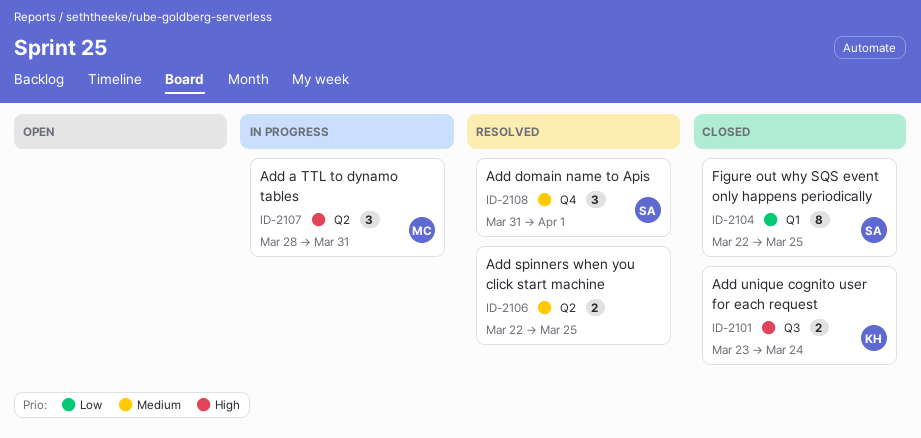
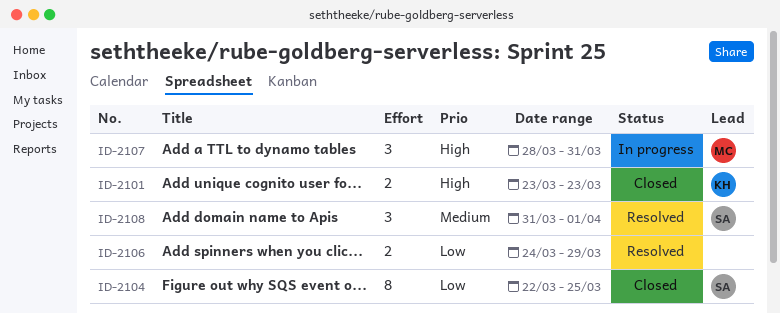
ID-2101, due: Mar 24 -> Mar 23
ID-2106, priority: Medium -> Low
ID-2106, start: Mar 22 -> Mar 24
ID-2106, due: Mar 25 -> Mar 29

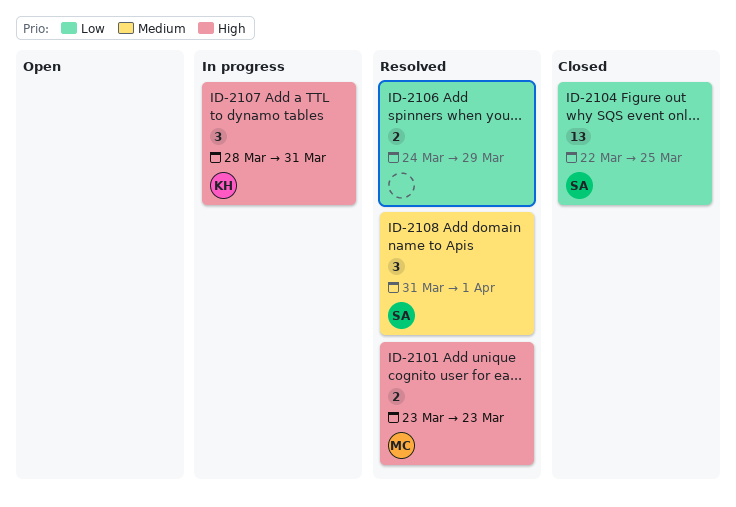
ID-2101, status: Closed -> Resolved
ID-2101, owner: KH -> MC
ID-2104, estimate: 8 -> 13
ID-2107, owner: MC -> KH

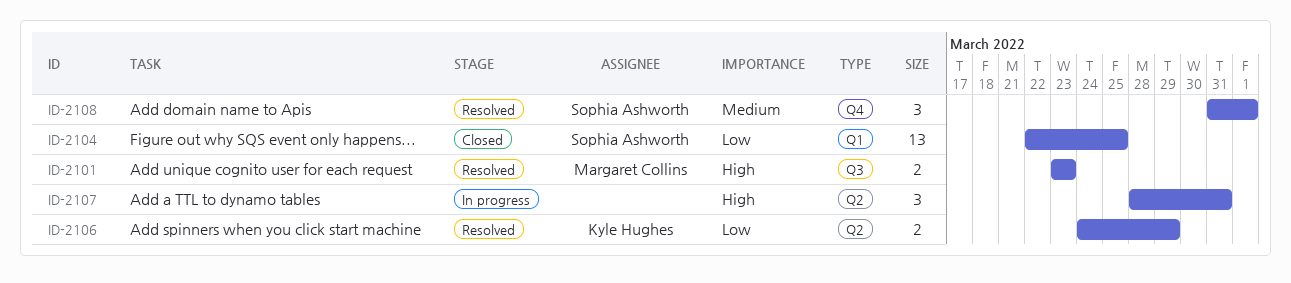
ID-2106, owner: none -> Kyle Hughes
ID-2107, owner: Kyle Hughes -> none

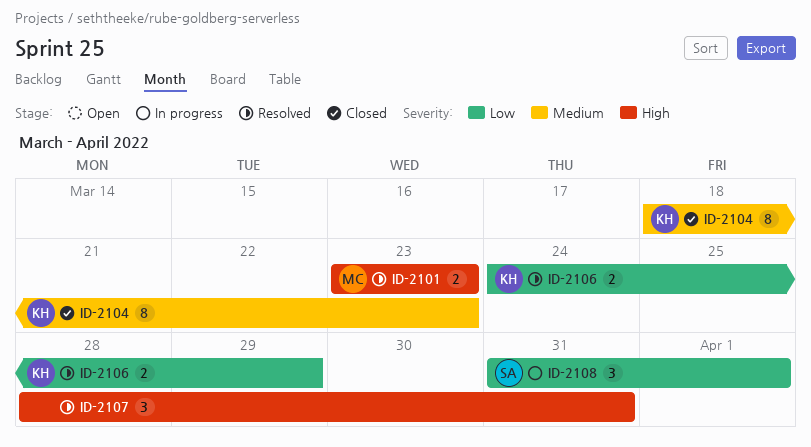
ID-2104, owner: Sophia Ashworth -> Kyle Hughes
ID-2104, priority: Low -> Medium
ID-2104, estimate: 13 -> 8
ID-2104, start: Mar 22 -> Mar 18
ID-2104, due: Mar 25 -> Mar 23
ID-2107, status: In progress -> Resolved
ID-2108, status: Resolved -> In progress
ID-2108, priority: Medium -> Low

